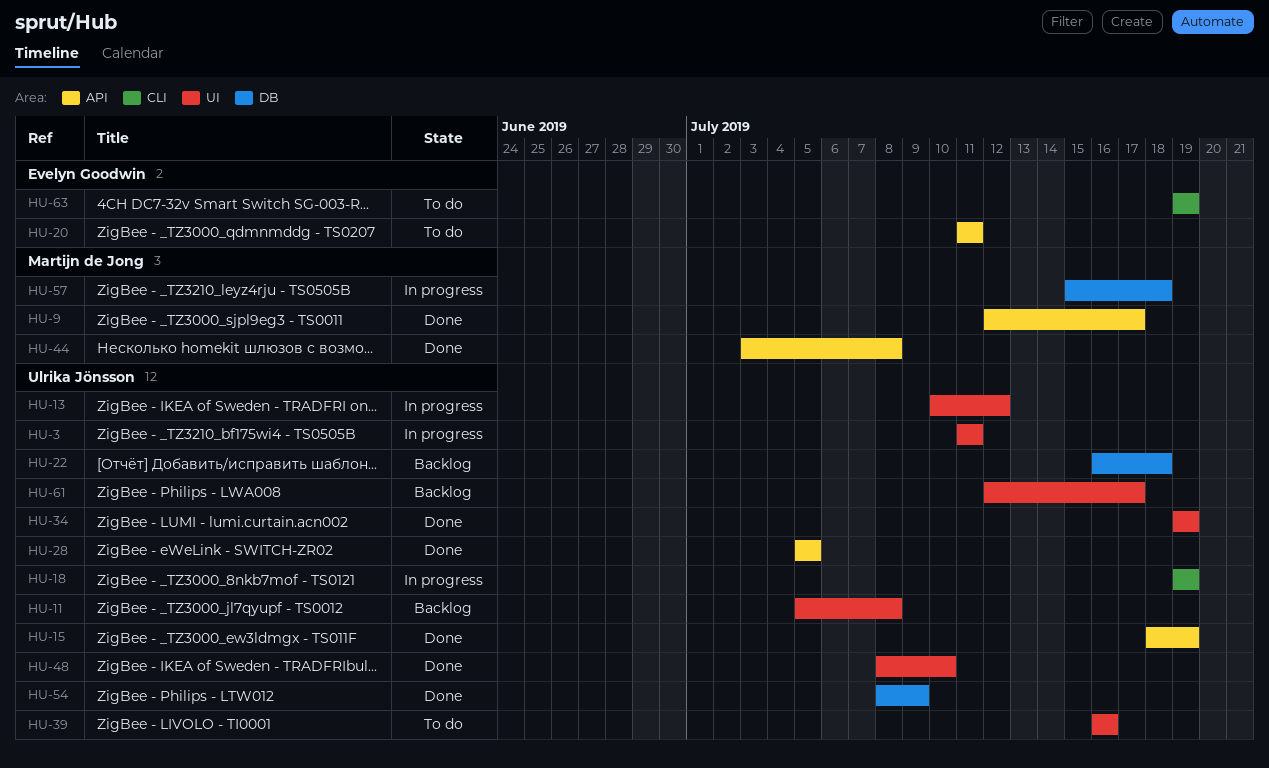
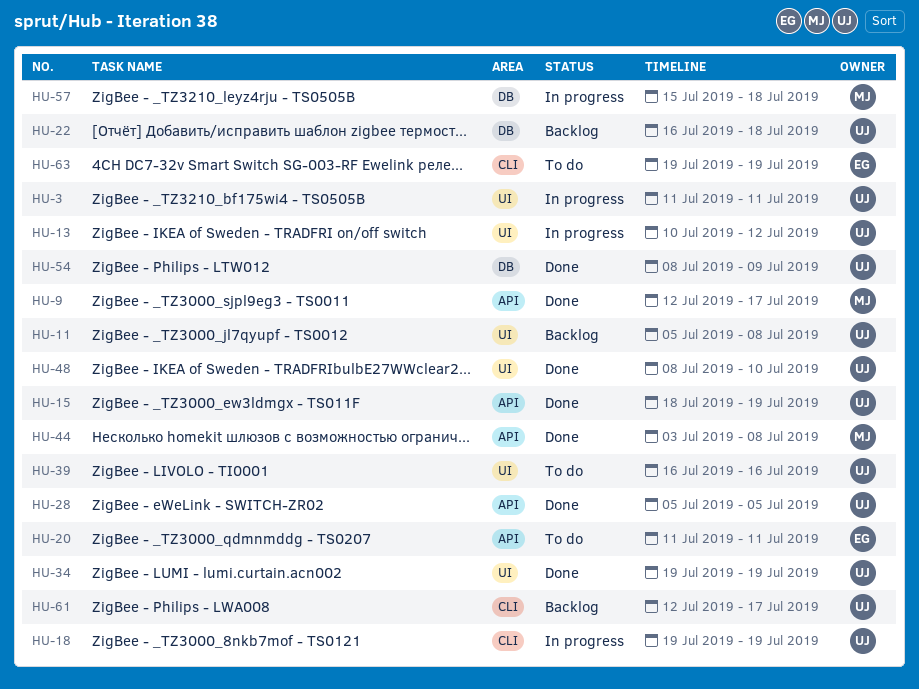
HU-61, label: UI -> CLI

